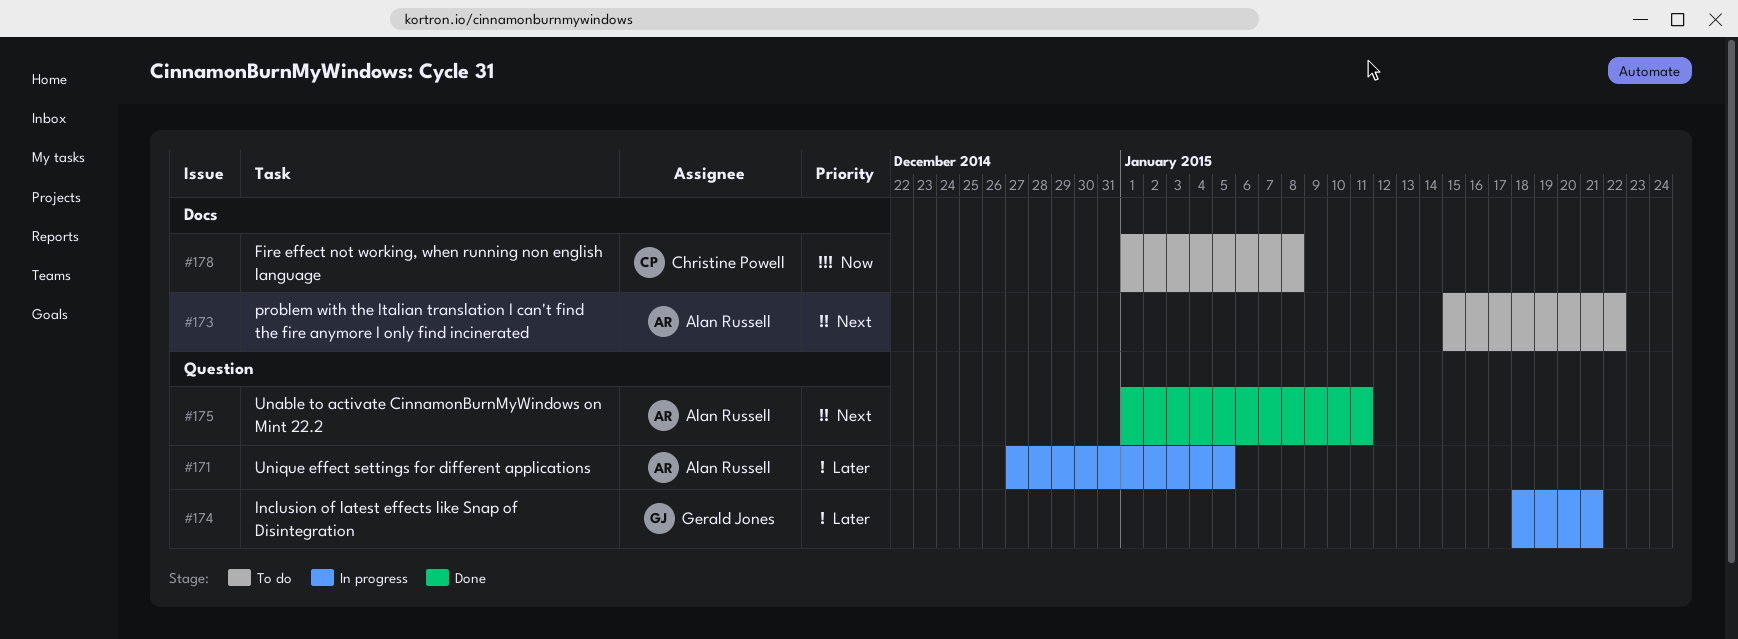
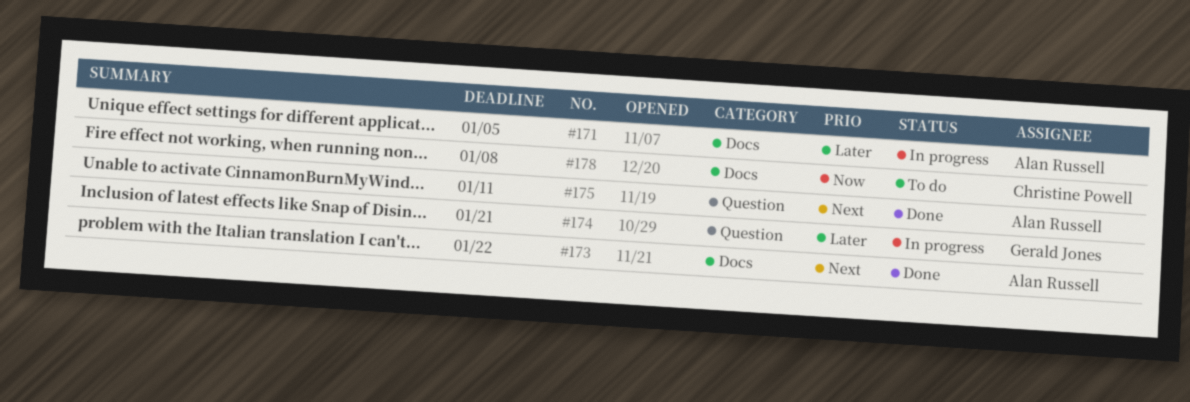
#171, label: Question -> Docs
#173, status: To do -> Done

